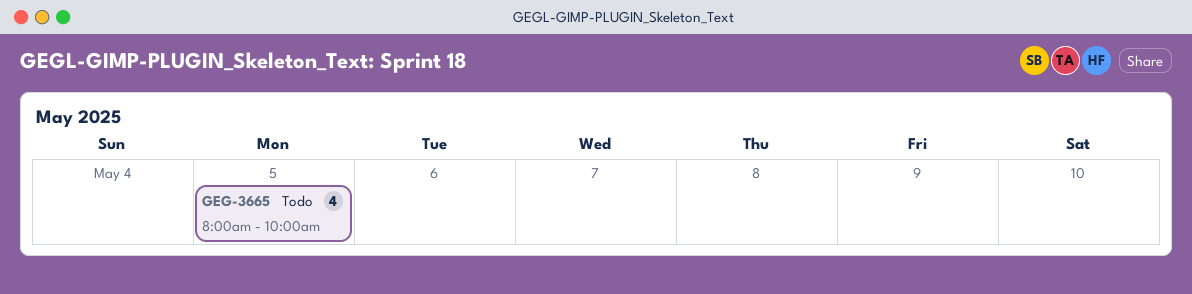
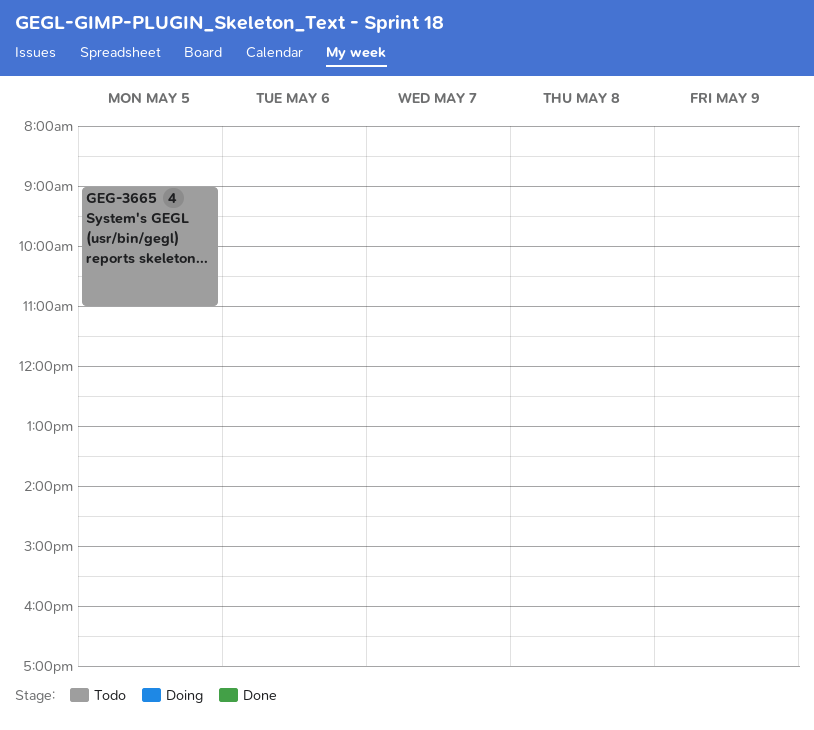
GEG-3665, begins: 08:00 -> 09:00
GEG-3665, ends: 10:00 -> 11:00

